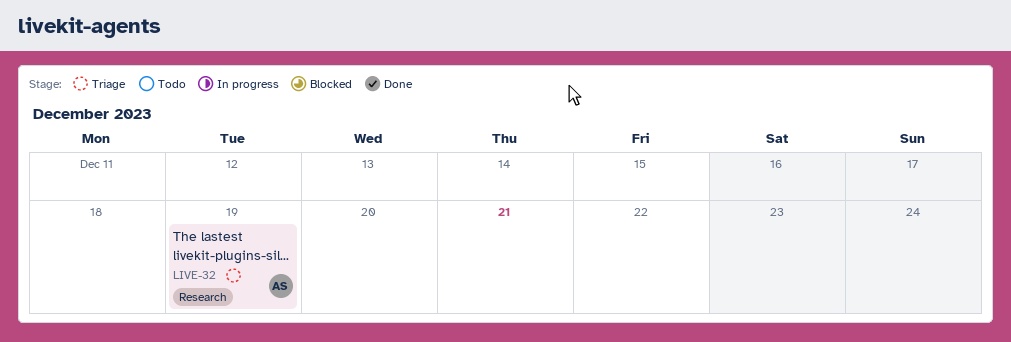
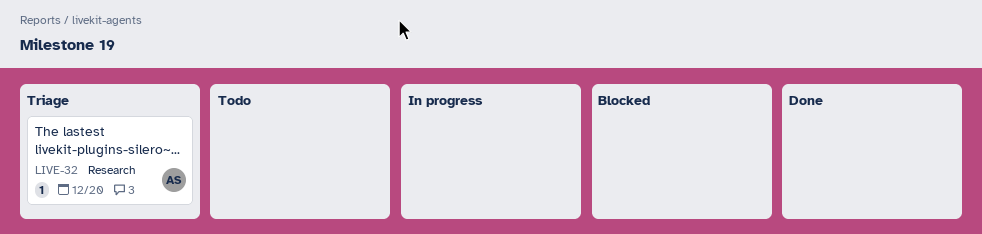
LIVE-32, due: Dec 19 -> Dec 20

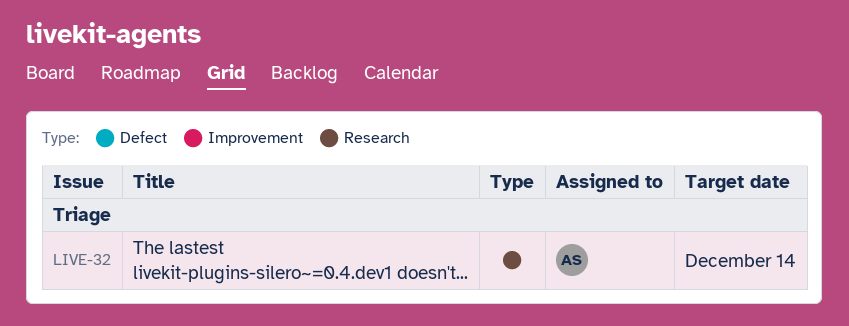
LIVE-32, due: Dec 20 -> Dec 14

